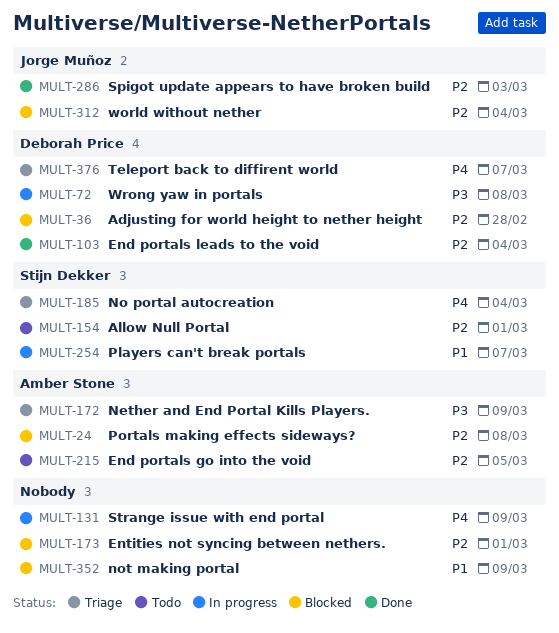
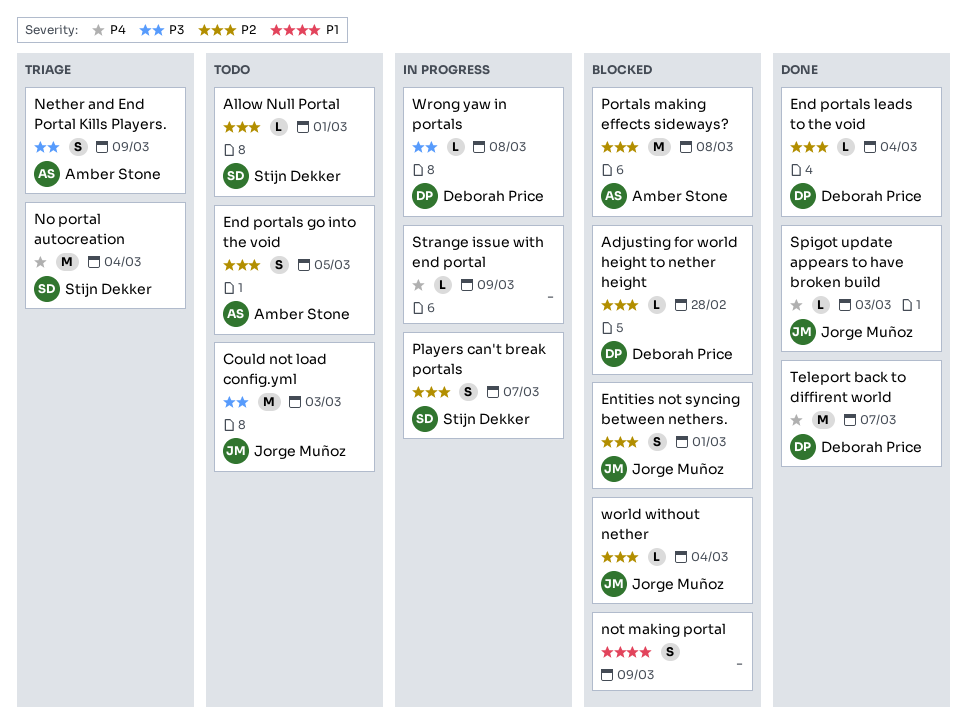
Could not load config.yml: none -> present
Entities not syncing between nethers., owner: none -> Jorge Muñoz
Players can't break portals, priority: P1 -> P2
Spigot update appears to have broken build, priority: P2 -> P4
Teleport back to diffirent world, status: Triage -> Done

